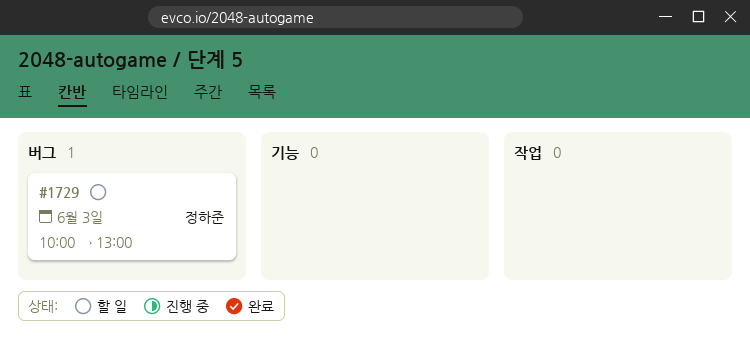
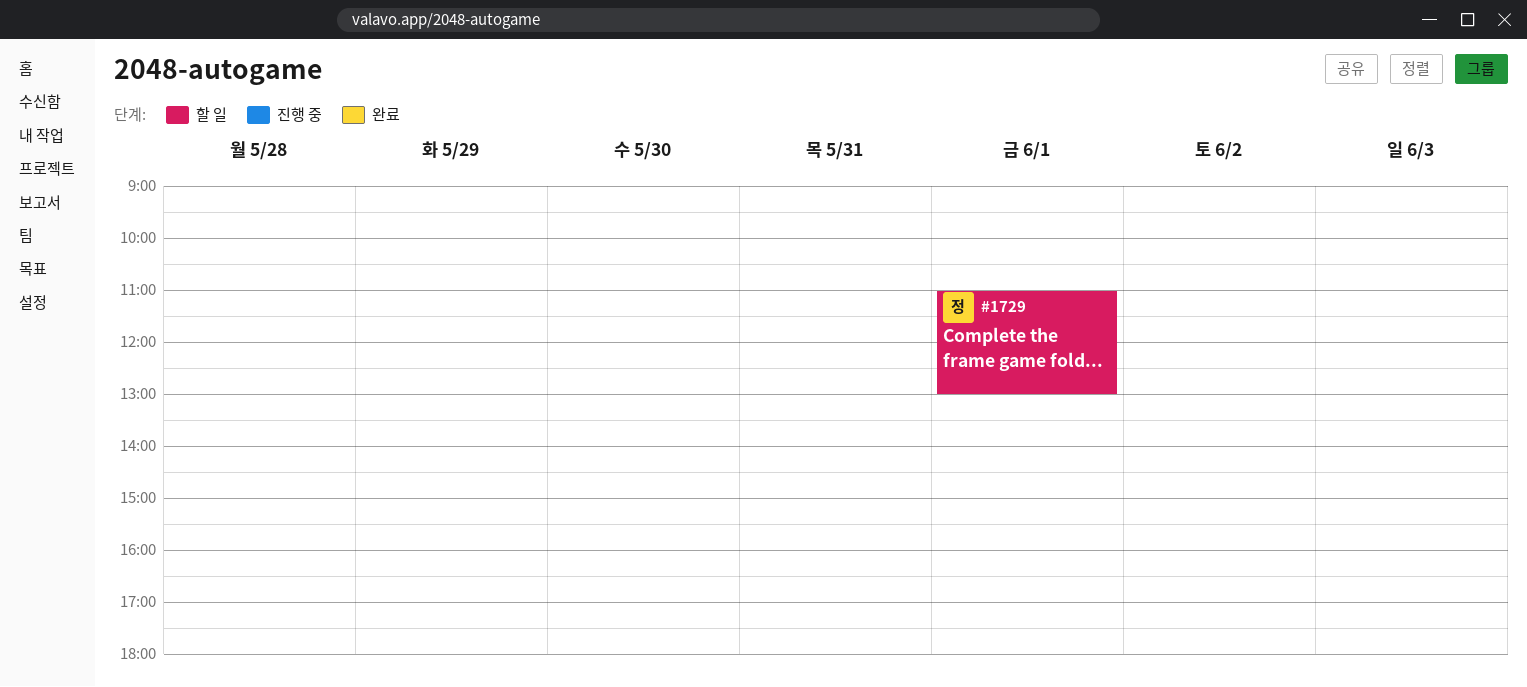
#1729, day: Jun 3 -> Jun 1
#1729, begins: 10:00 -> 11:00

